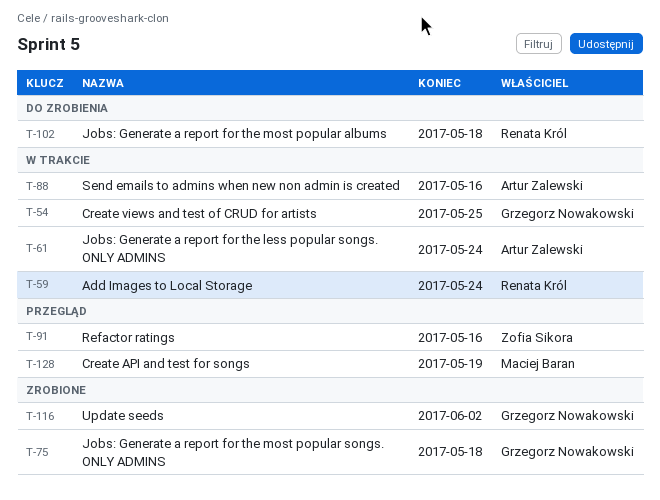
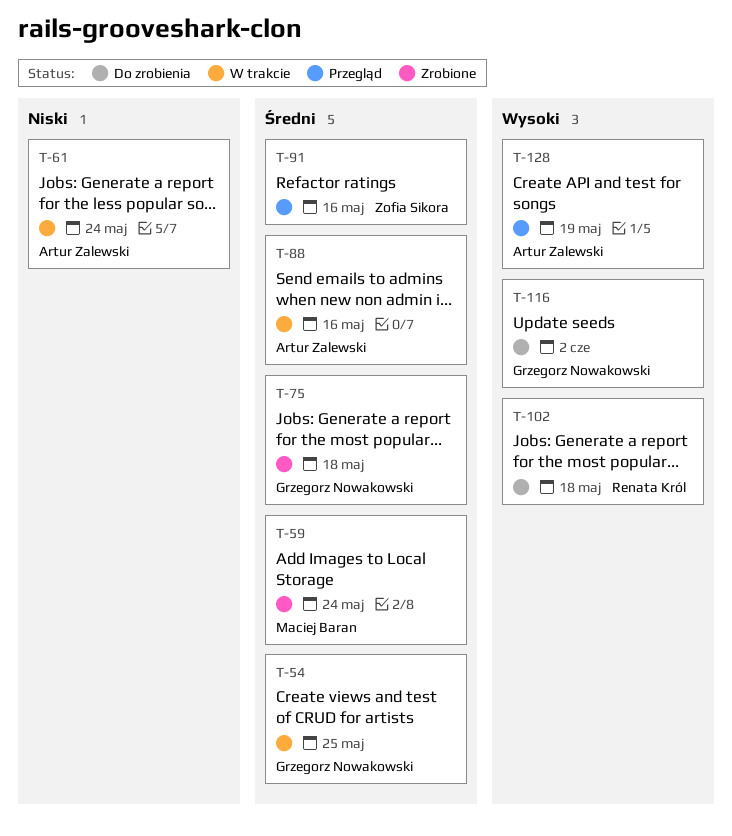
T-59, status: W trakcie -> Zrobione
T-59, owner: Renata Król -> Maciej Baran
T-116, status: Zrobione -> Do zrobienia
T-128, owner: Maciej Baran -> Artur Zalewski

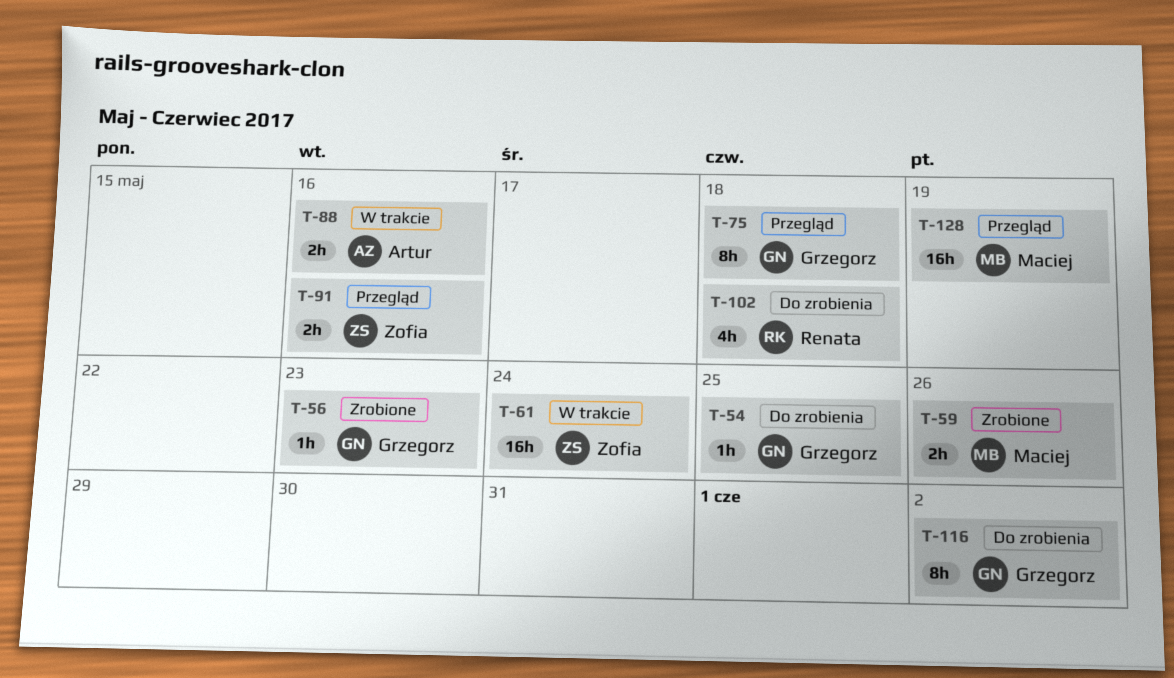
T-54, status: W trakcie -> Do zrobienia
T-56: none -> present
T-59, due: May 24 -> May 26
T-61, owner: Artur Zalewski -> Zofia Sikora
T-75, status: Zrobione -> Przegląd
T-128, owner: Artur Zalewski -> Maciej Baran

